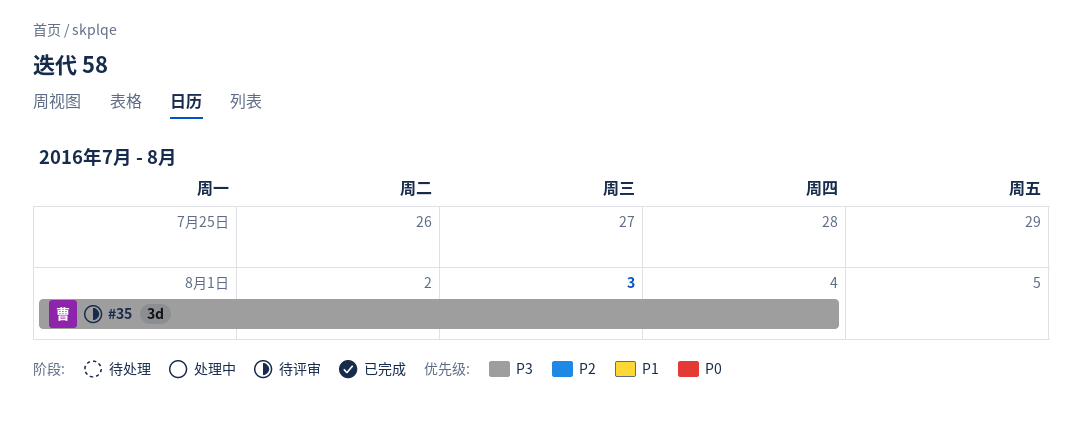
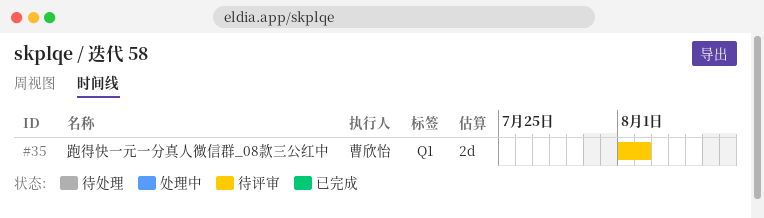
#35, estimate: 3d -> 2d
#35, due: Aug 4 -> Aug 2

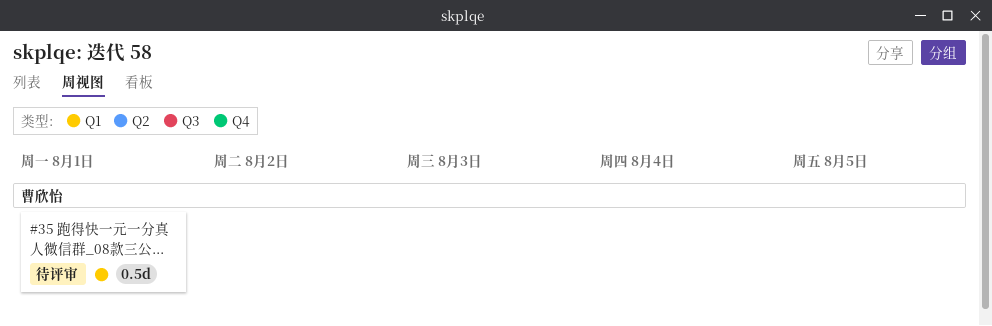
#35, estimate: 2d -> 0.5d
#35, due: Aug 2 -> Aug 1

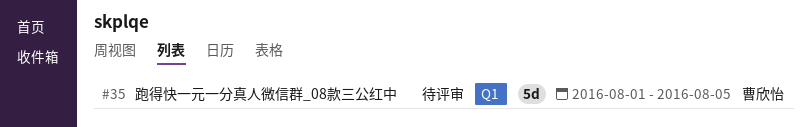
#35, estimate: 0.5d -> 5d
#35, due: Aug 1 -> Aug 5

